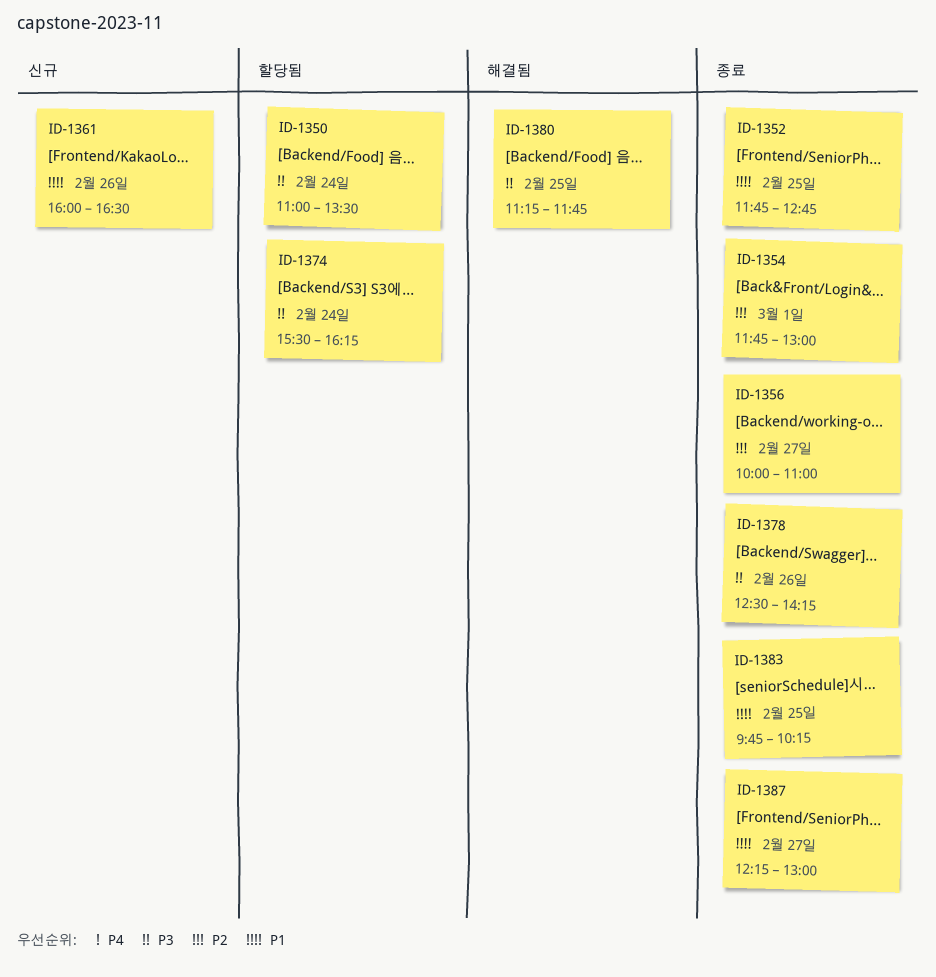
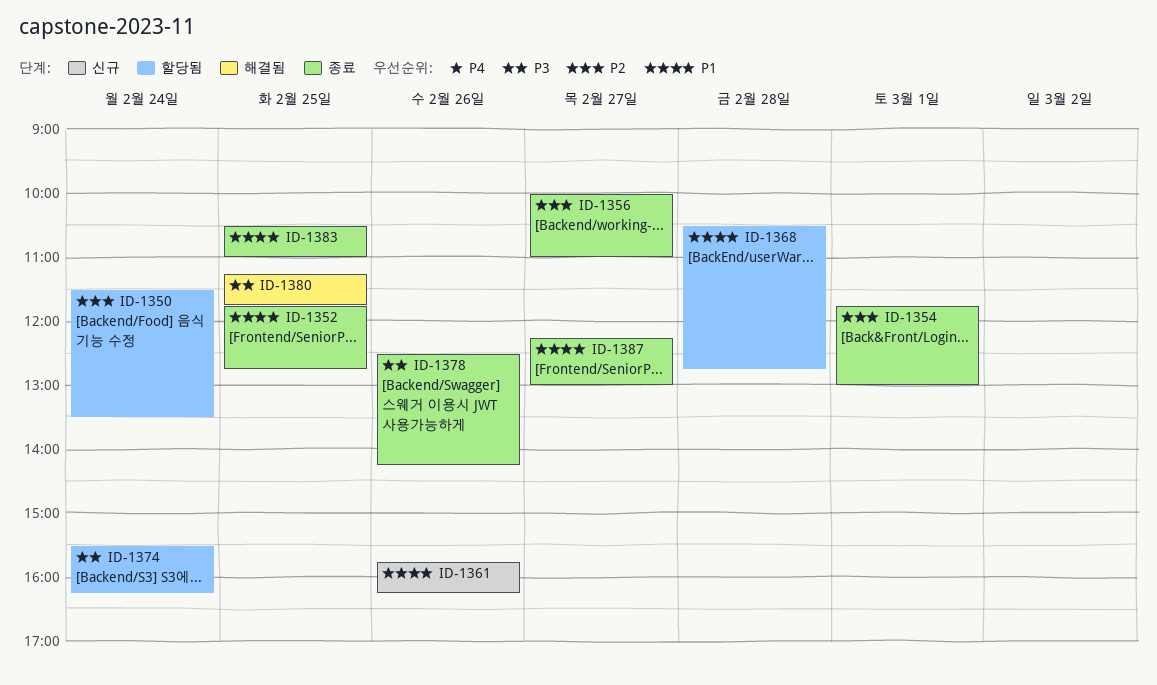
ID-1350, priority: P3 -> P2
ID-1350, begins: 11:00 -> 11:30
ID-1361, begins: 16:00 -> 15:45
ID-1361, ends: 16:30 -> 16:15
ID-1368: none -> present
ID-1383, begins: 09:45 -> 10:30
ID-1383, ends: 10:15 -> 11:00

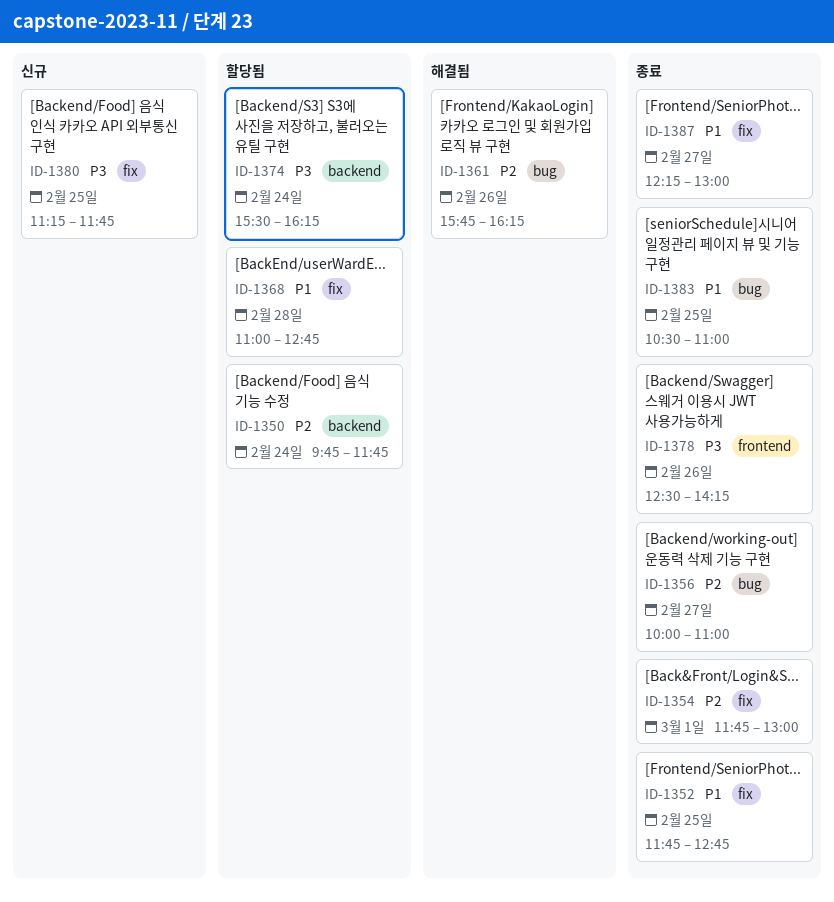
ID-1350, begins: 11:30 -> 09:45
ID-1350, ends: 13:30 -> 11:45
ID-1361, status: 신규 -> 해결됨
ID-1361, priority: P1 -> P2
ID-1368, begins: 10:30 -> 11:00
ID-1380, status: 해결됨 -> 신규

